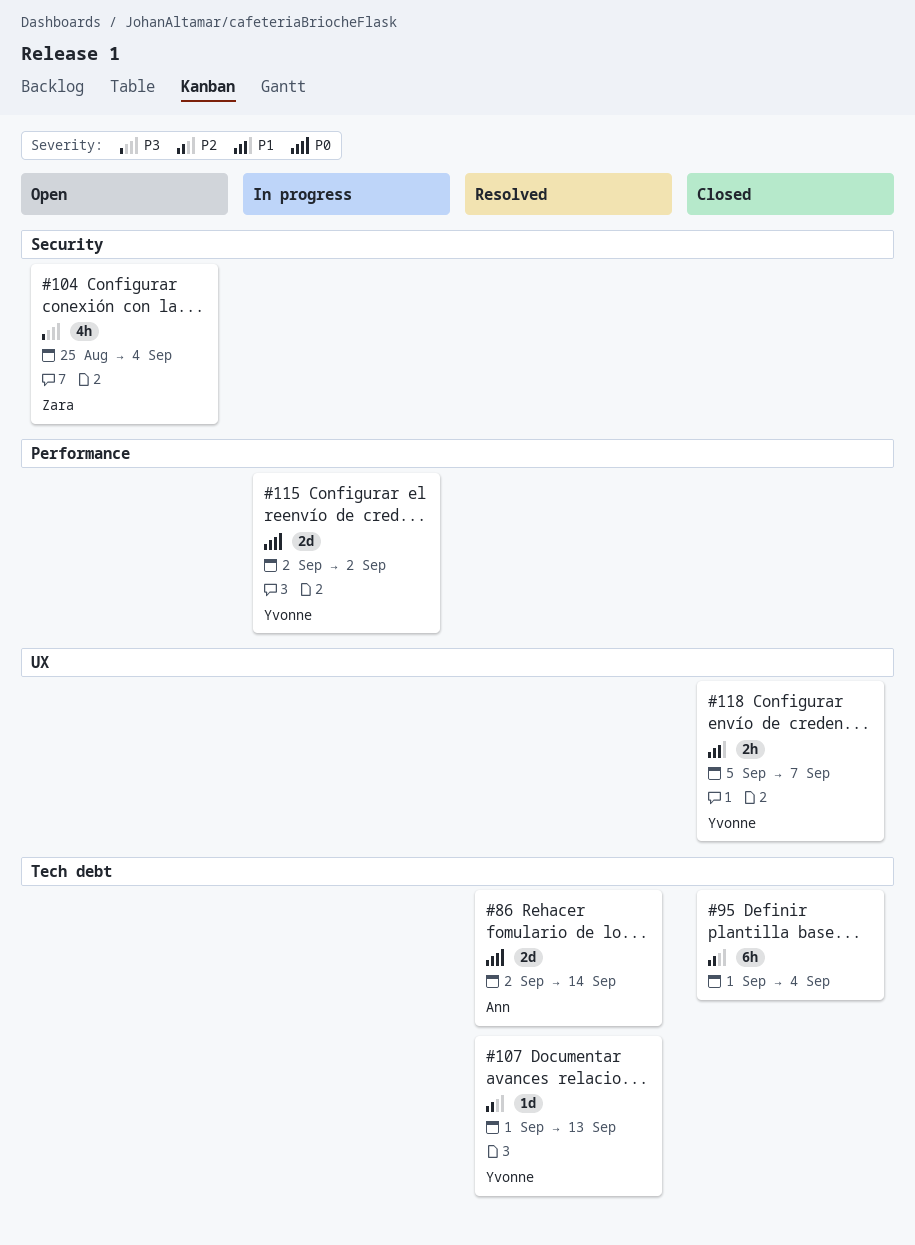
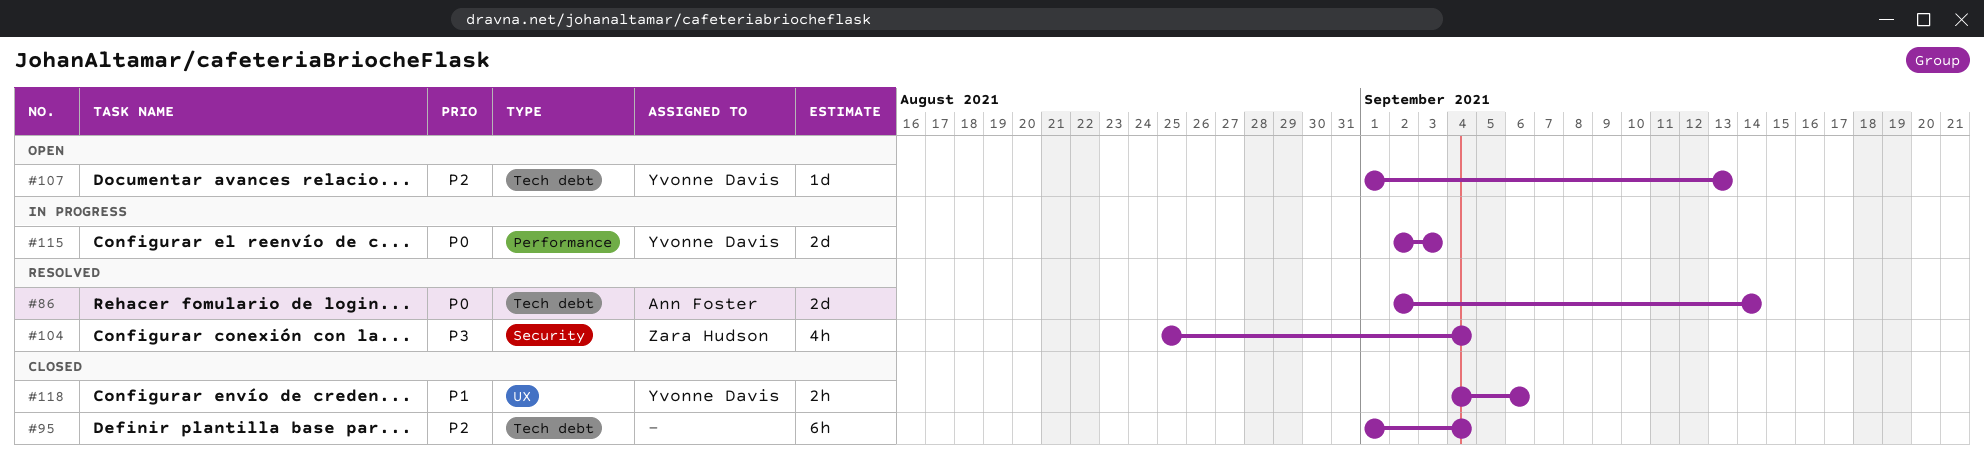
#104, status: Open -> Resolved
#107, status: Resolved -> Open
#115, due: Sep 2 -> Sep 3
#118, start: Sep 5 -> Sep 4
#118, due: Sep 7 -> Sep 6

